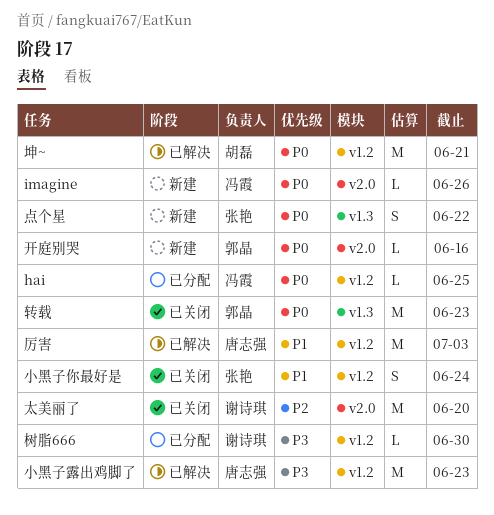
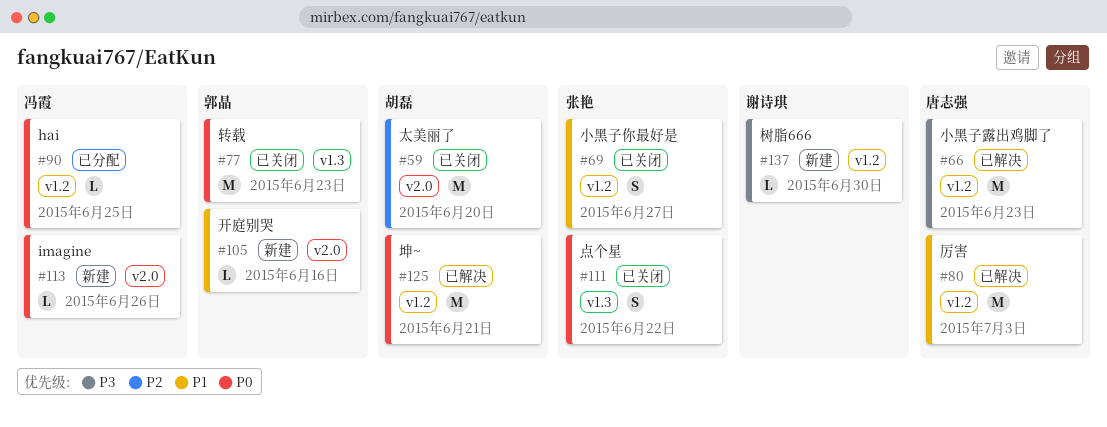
太美丽了, owner: 谢诗琪 -> 胡磊
小黑子你最好是, due: Jun 24 -> Jun 27
开庭别哭, priority: P0 -> P1
树脂666, status: 已分配 -> 新建
点个星, status: 新建 -> 已关闭

